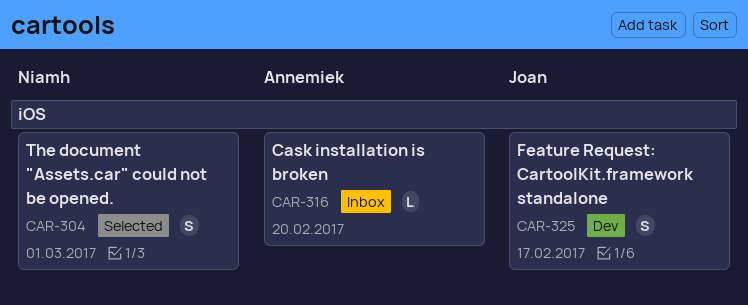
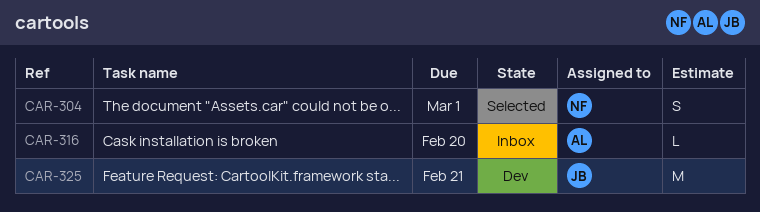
CAR-325, estimate: S -> M
CAR-325, due: Feb 17 -> Feb 21

